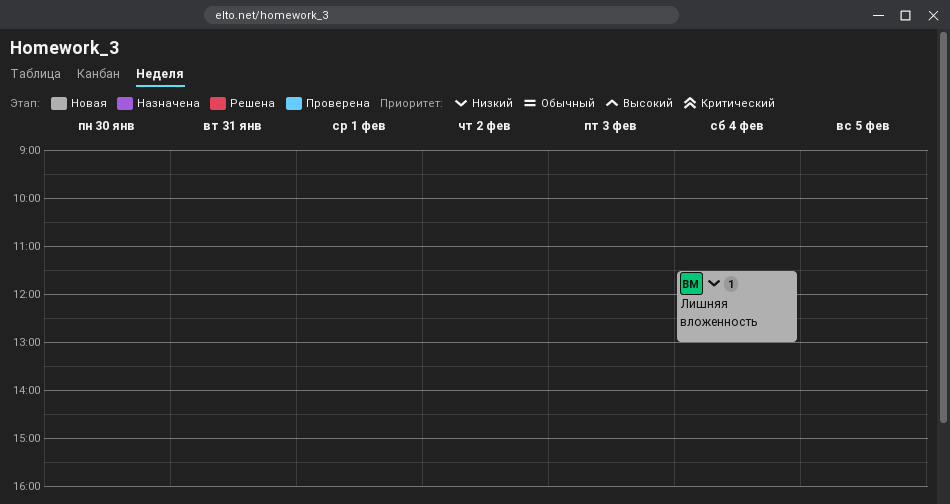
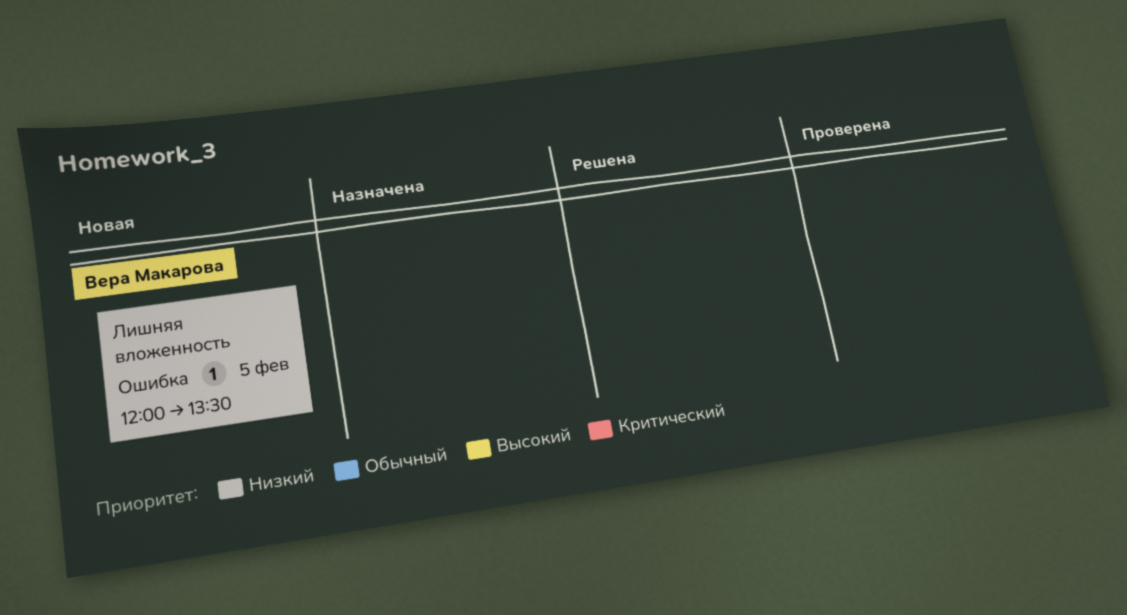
Лишняя вложенность, day: Feb 4 -> Feb 5
Лишняя вложенность, begins: 11:30 -> 12:00
Лишняя вложенность, ends: 13:00 -> 13:30

